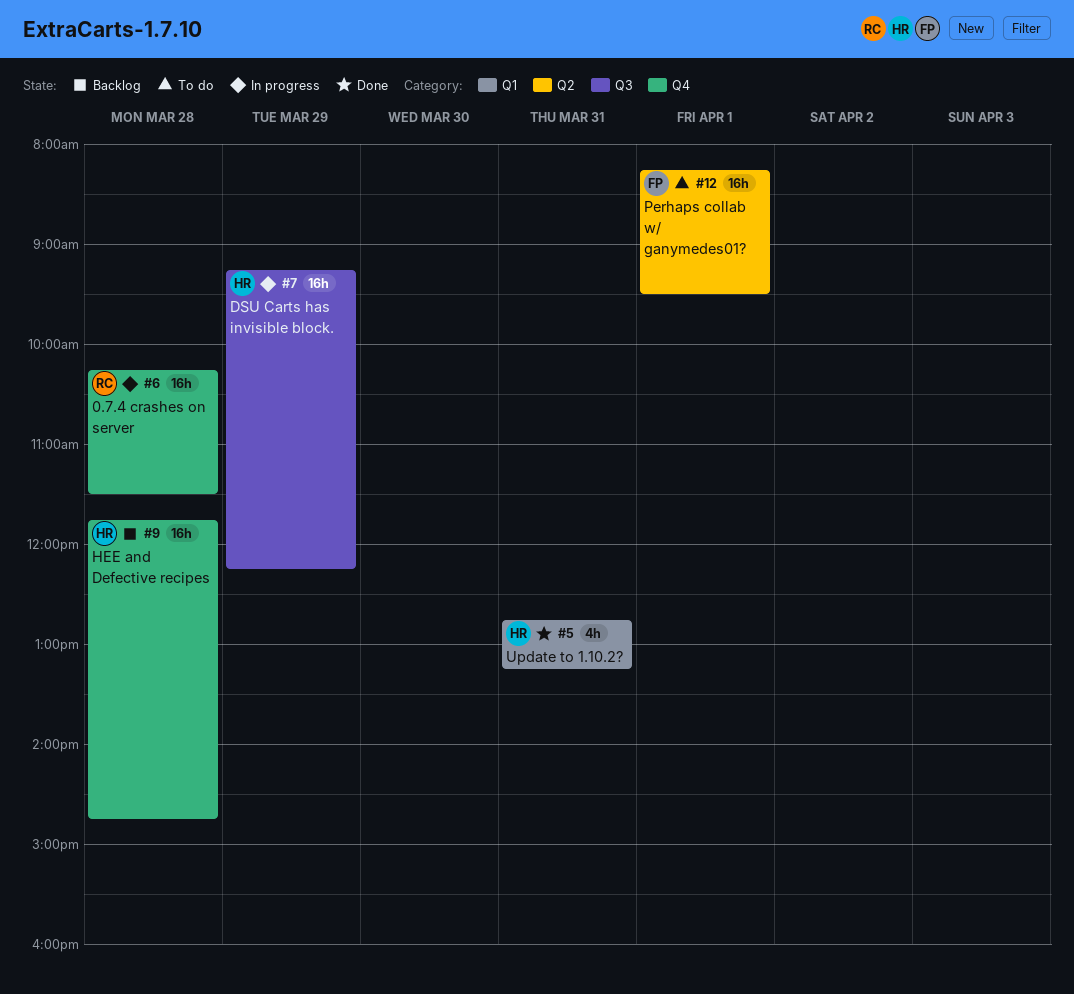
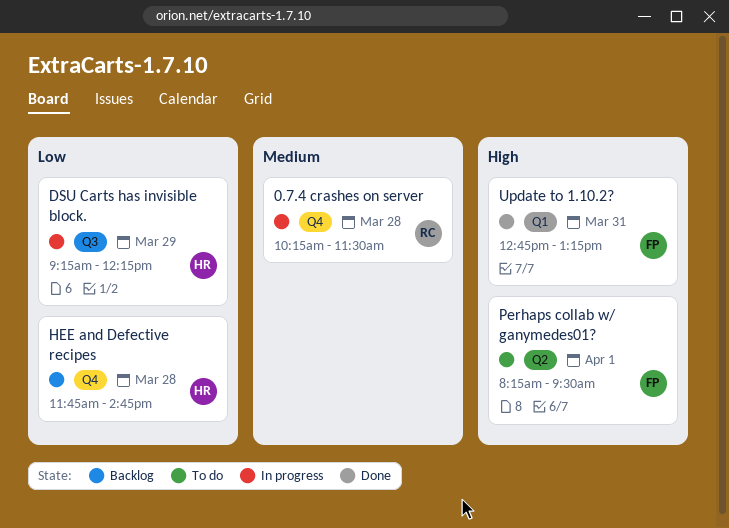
Update to 1.10.2?, owner: HR -> FP

